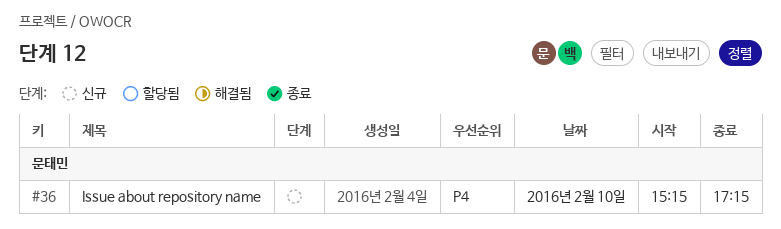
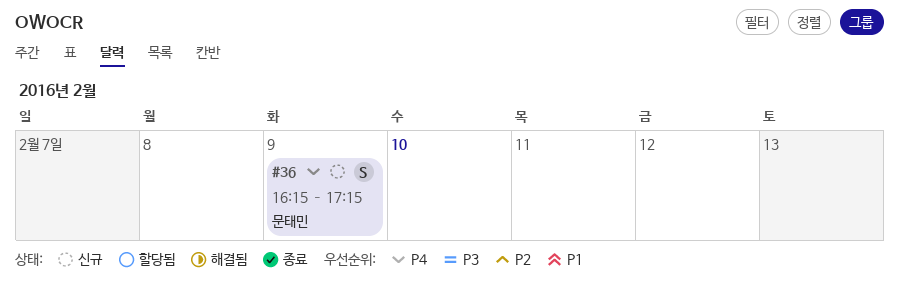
#36, day: Feb 10 -> Feb 9
#36, begins: 15:15 -> 16:15

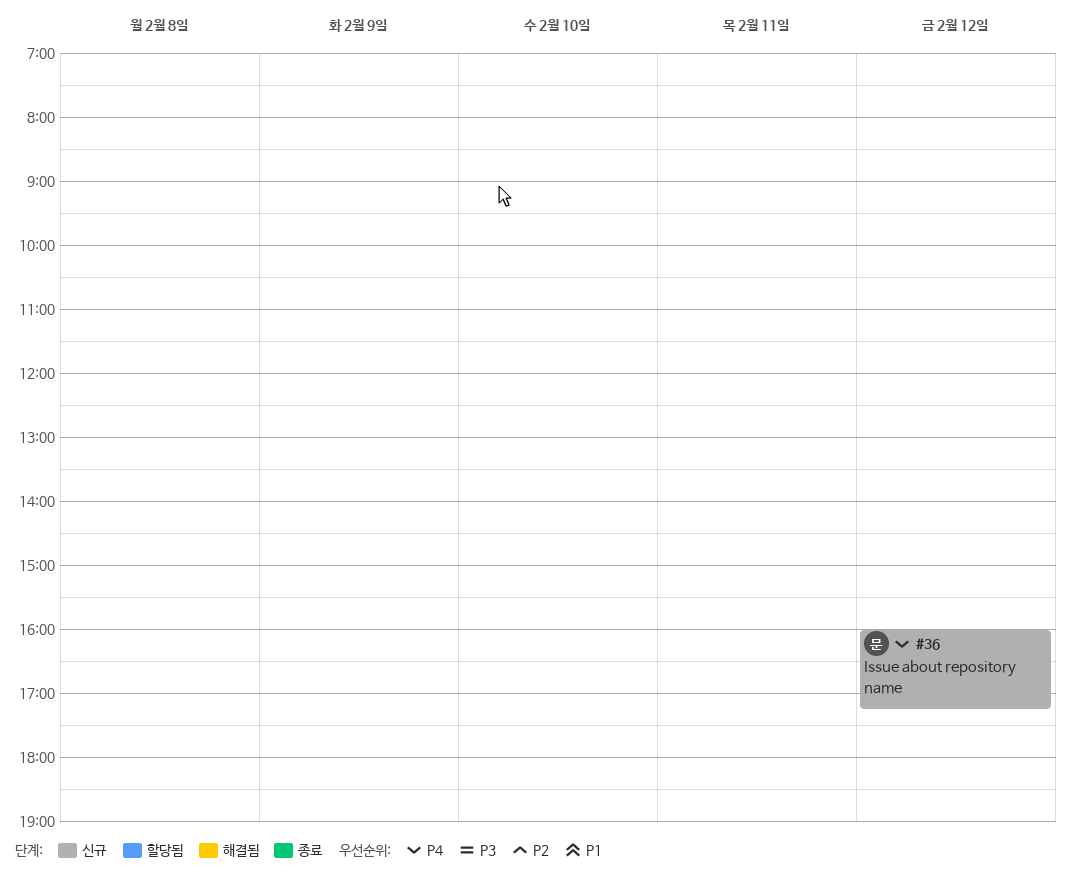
#36, day: Feb 9 -> Feb 12
#36, begins: 16:15 -> 16:00

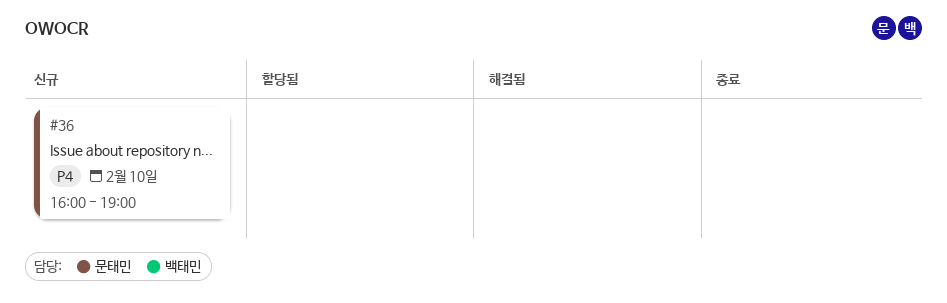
#36, day: Feb 12 -> Feb 10
#36, ends: 17:15 -> 19:00

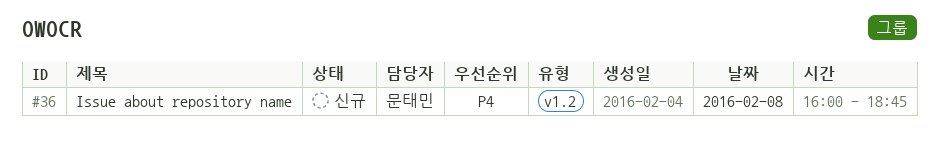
#36, day: Feb 10 -> Feb 8
#36, ends: 19:00 -> 18:45

